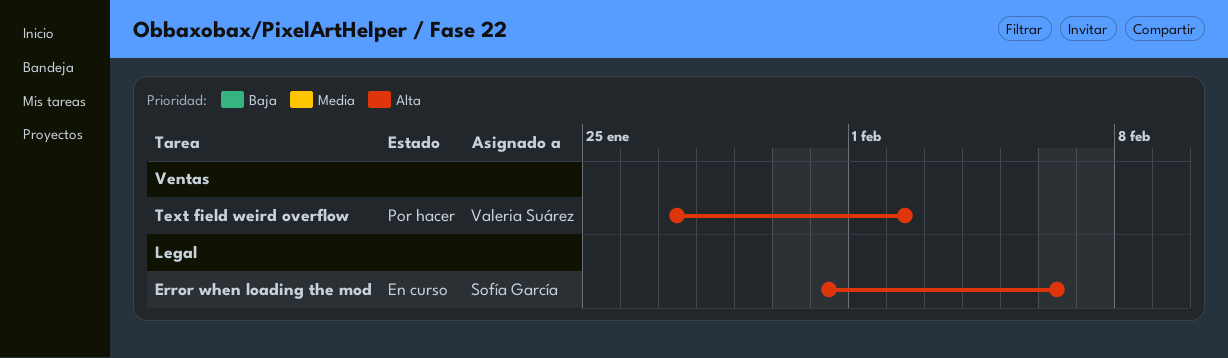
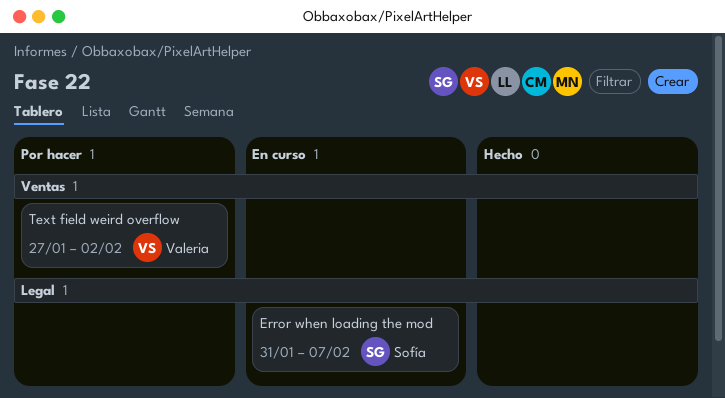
Error when loading the mod, due: Feb 6 -> Feb 7

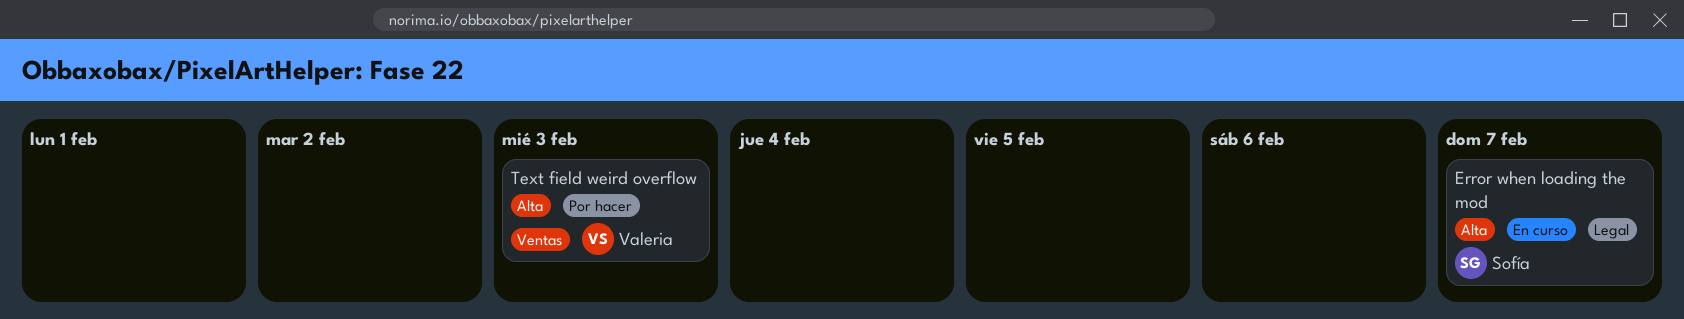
Text field weird overflow, due: Feb 2 -> Feb 3

